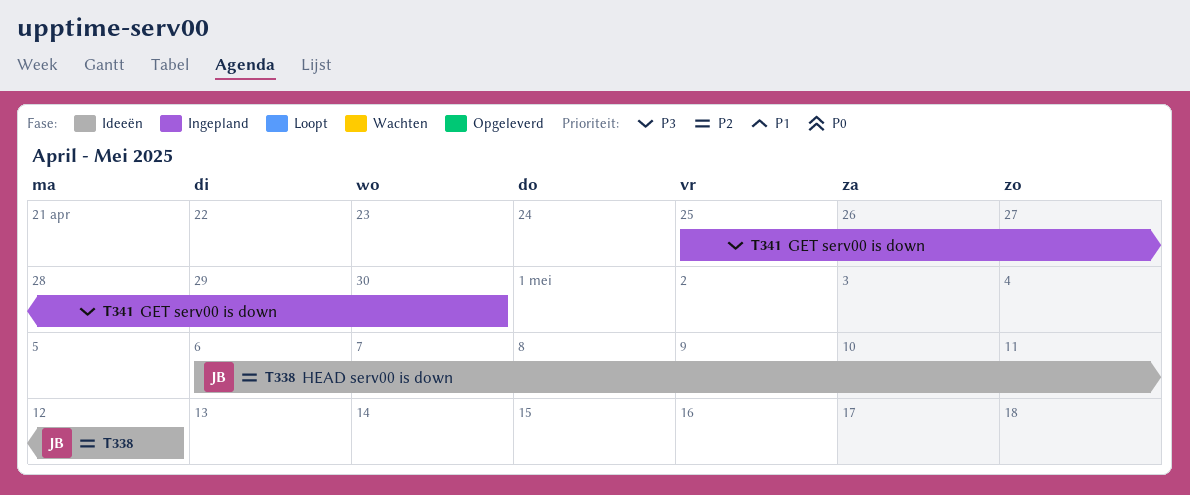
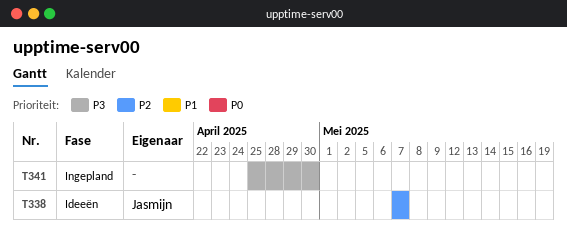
T338, start: May 6 -> May 7
T338, due: May 12 -> May 7

